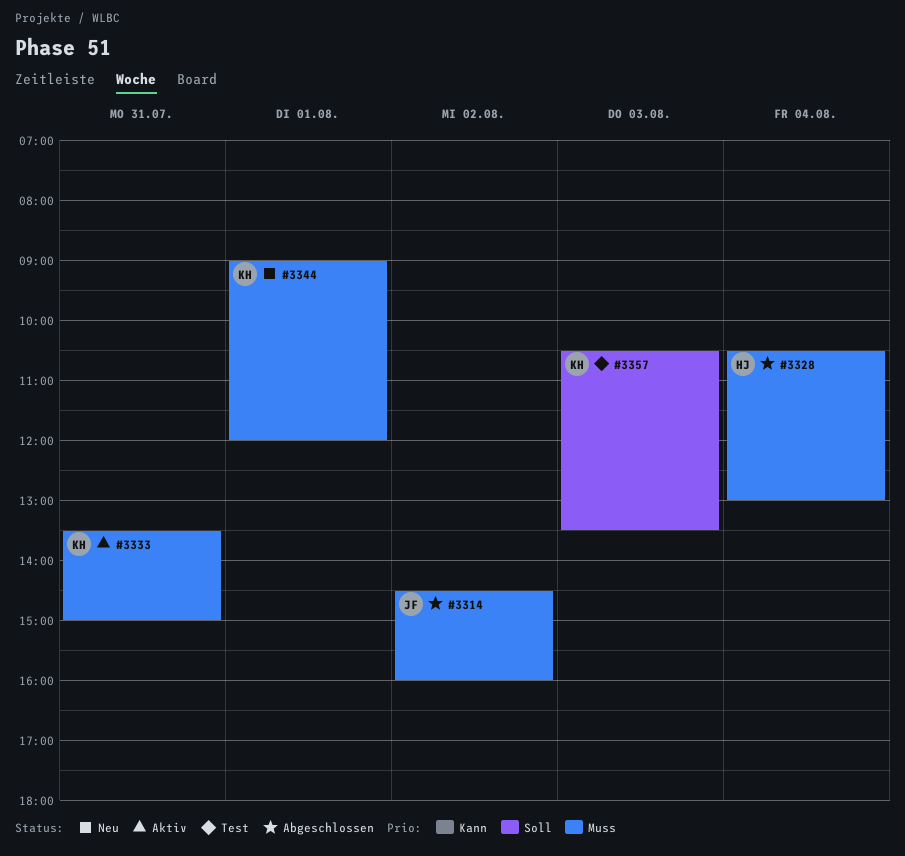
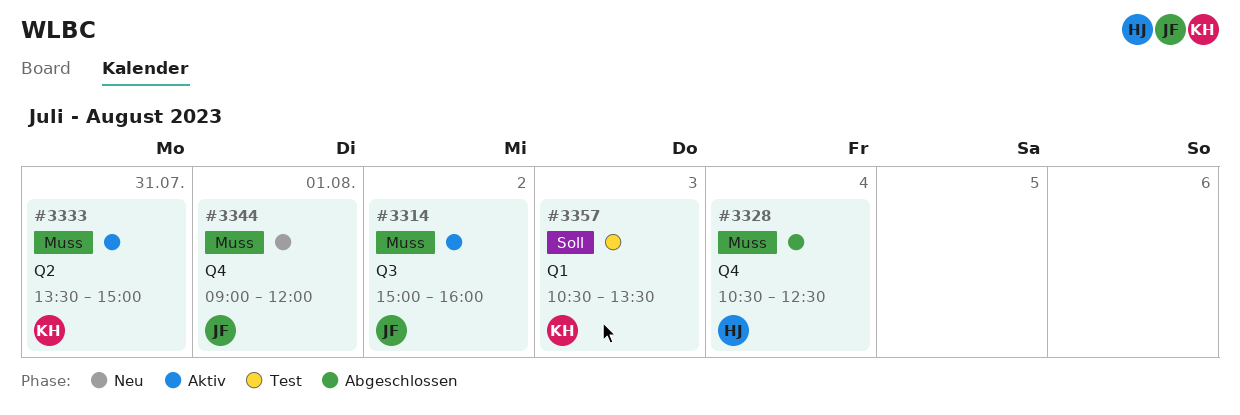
#3314, status: Abgeschlossen -> Aktiv
#3314, begins: 14:30 -> 15:00
#3328, ends: 13:00 -> 12:30
#3344, owner: KH -> JF

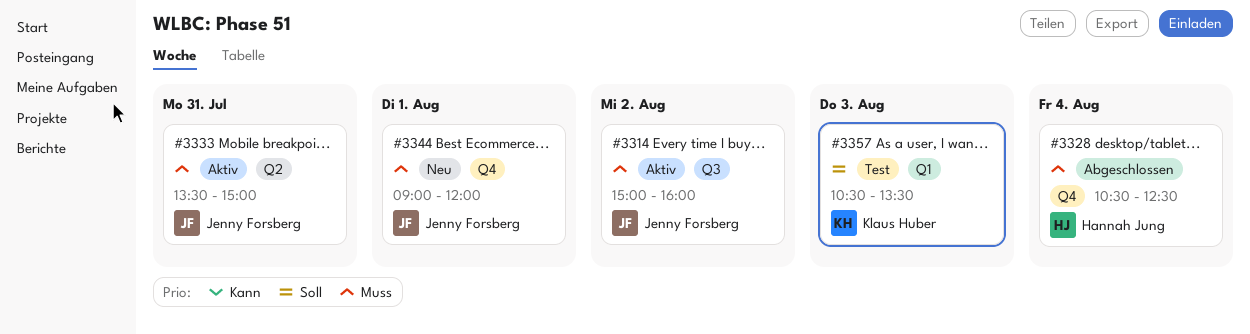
#3333, owner: Klaus Huber -> Jenny Forsberg

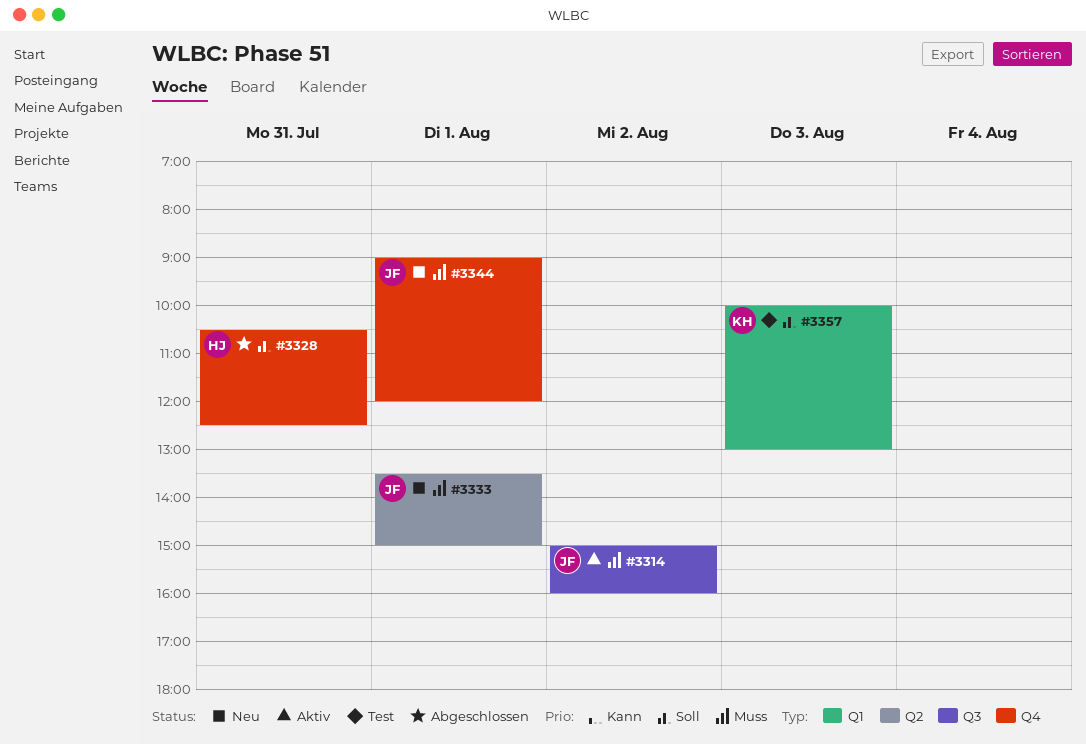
#3328, priority: Muss -> Soll
#3328, day: Aug 4 -> Jul 31
#3333, status: Aktiv -> Neu
#3333, day: Jul 31 -> Aug 1
#3357, begins: 10:30 -> 10:00
#3357, ends: 13:30 -> 13:00

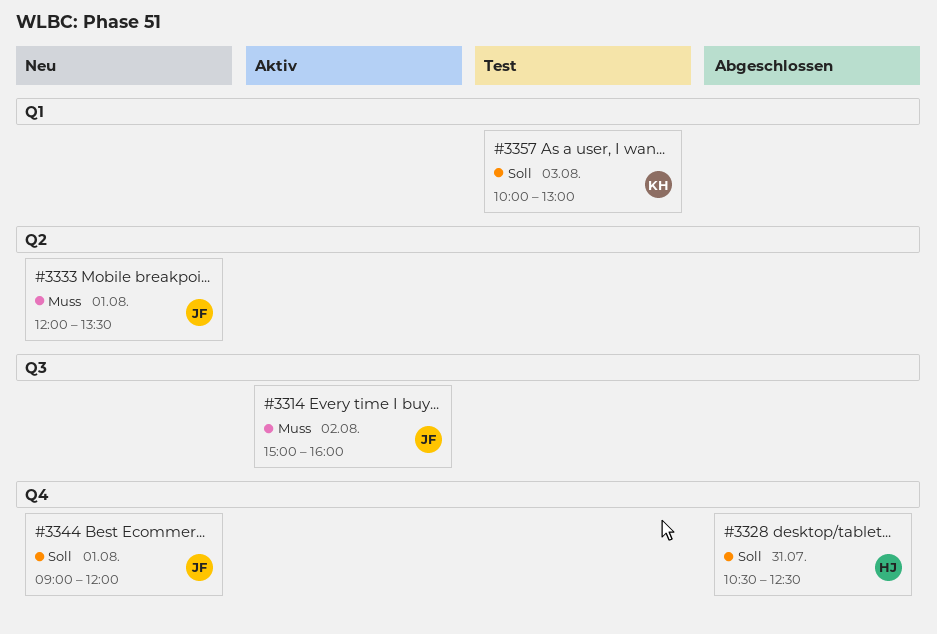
#3333, begins: 13:30 -> 12:00
#3333, ends: 15:00 -> 13:30
#3344, priority: Muss -> Soll

